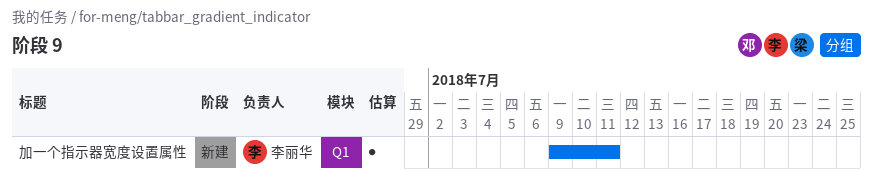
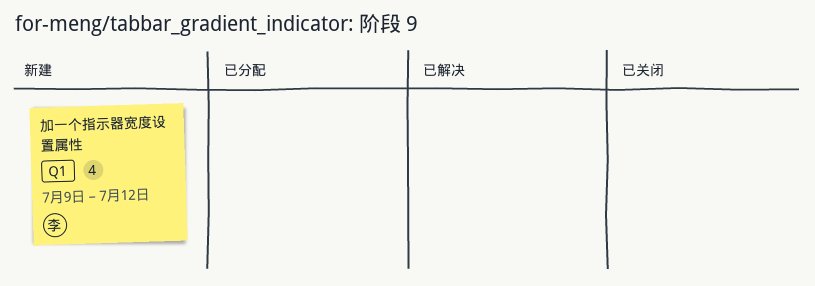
加一个指示器宽度设置属性, estimate: 1 -> 4
加一个指示器宽度设置属性, due: Jul 11 -> Jul 12

